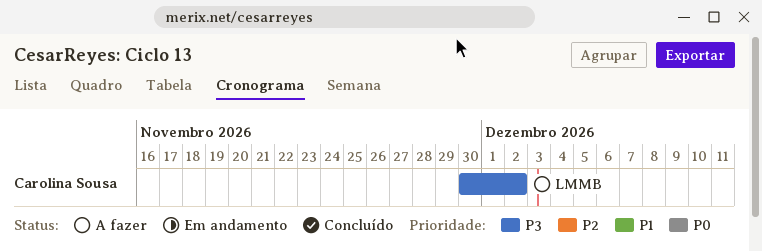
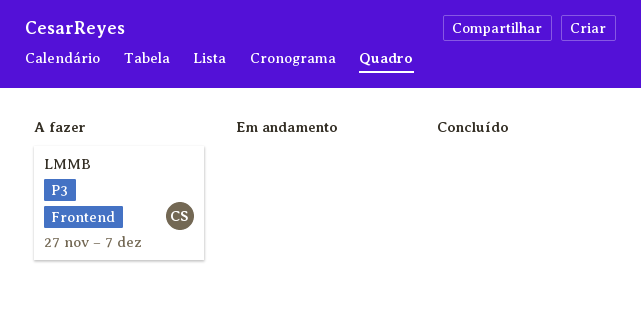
LMMB, start: Nov 30 -> Nov 27
LMMB, due: Dec 2 -> Dec 7

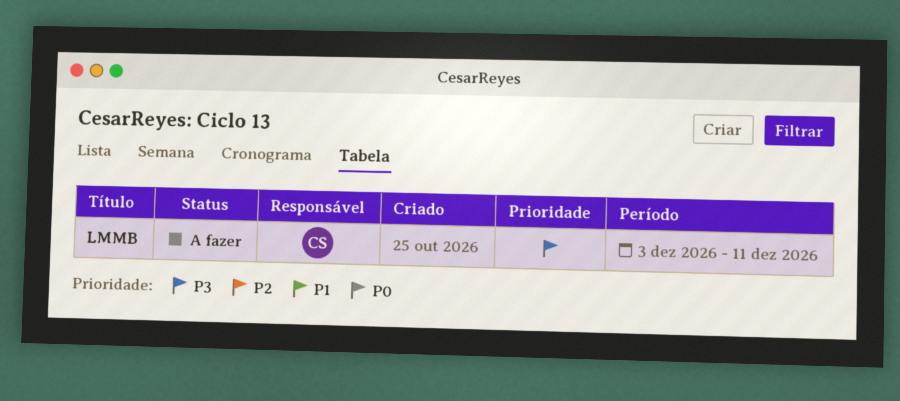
LMMB, start: Nov 27 -> Dec 3
LMMB, due: Dec 7 -> Dec 11

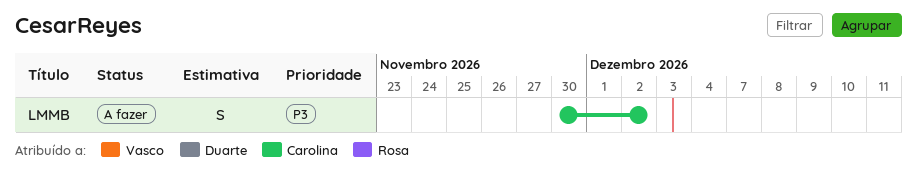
LMMB, start: Dec 3 -> Nov 30
LMMB, due: Dec 11 -> Dec 2

